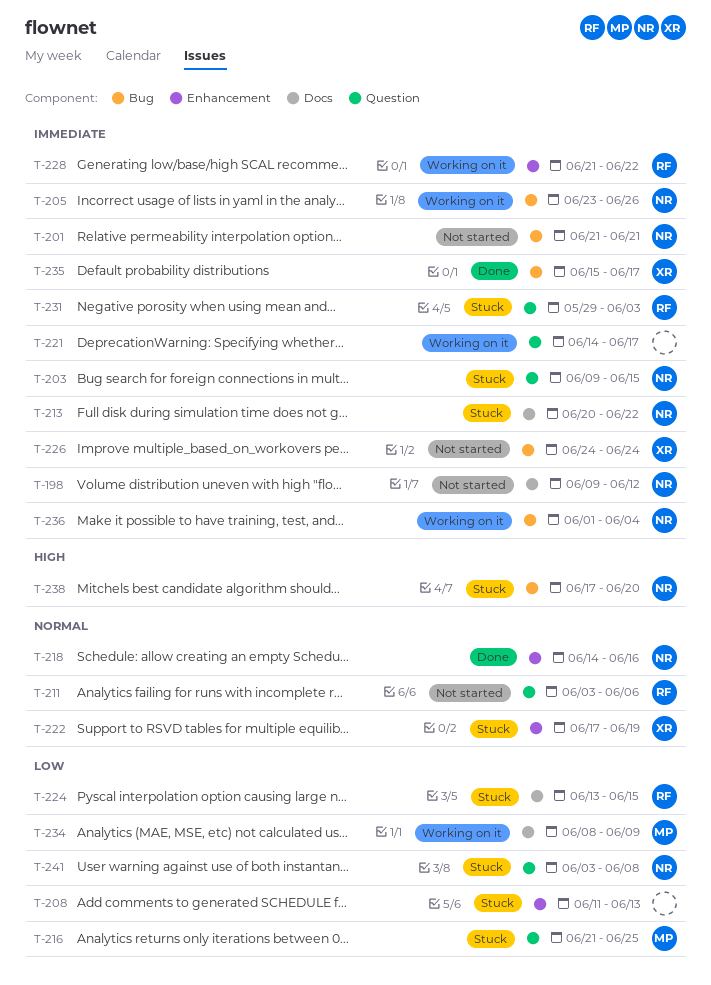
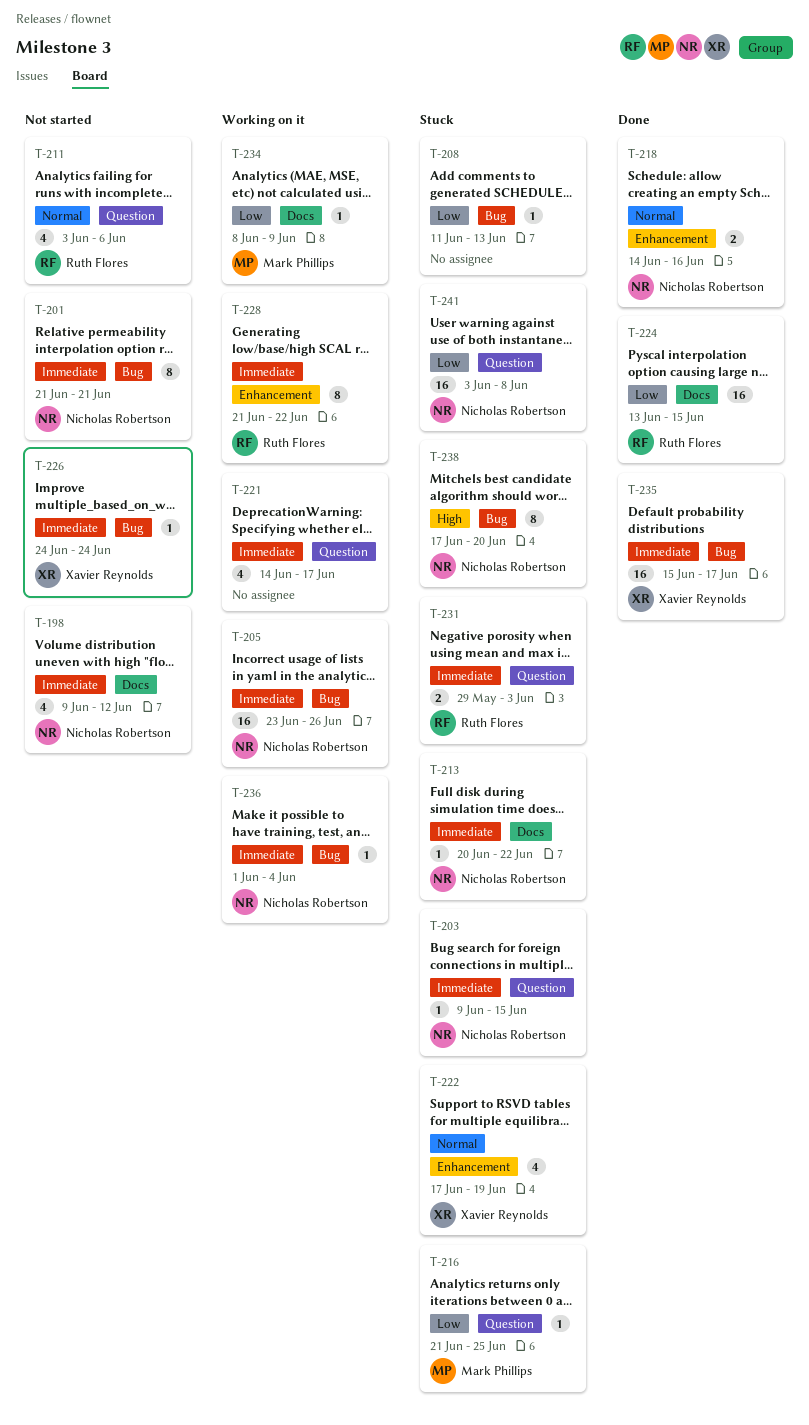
T-208, label: Enhancement -> Bug
T-224, status: Stuck -> Done

